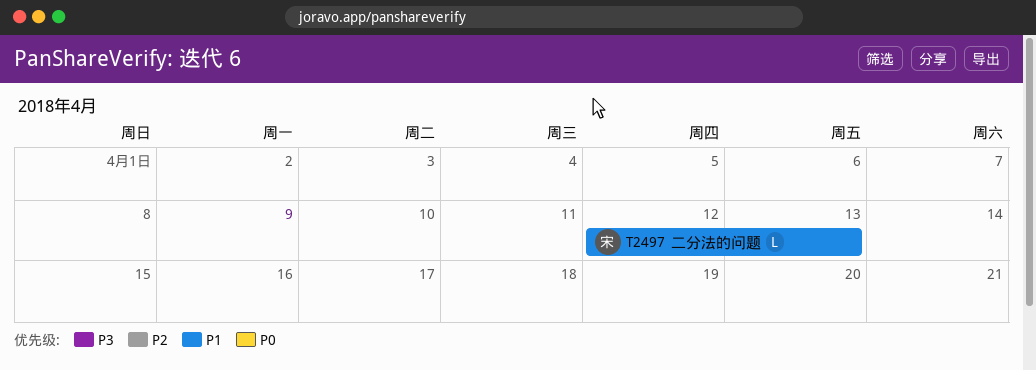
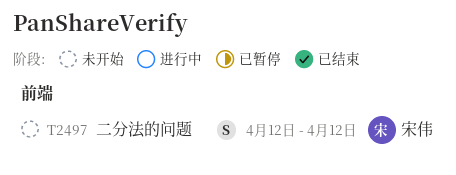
T2497, estimate: L -> S
T2497, due: Apr 13 -> Apr 12

